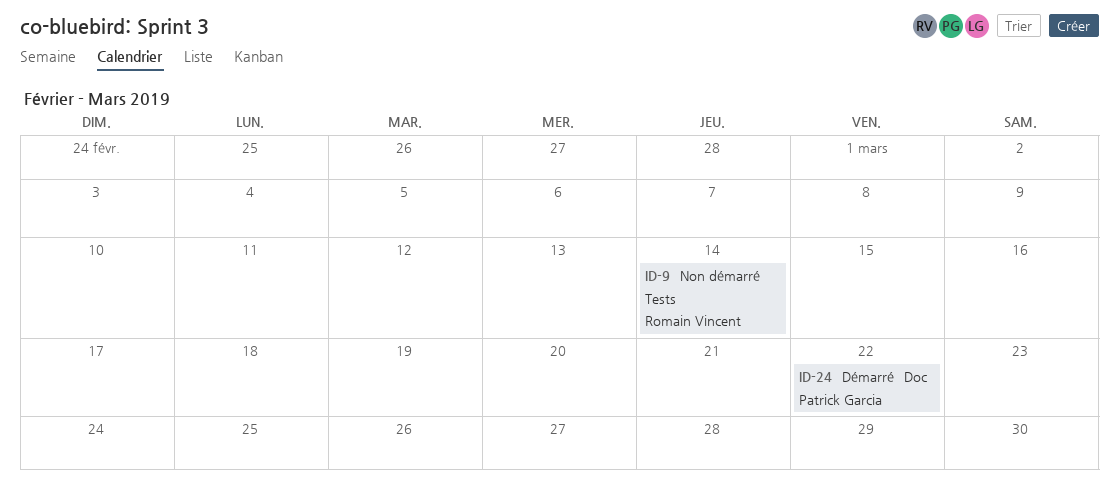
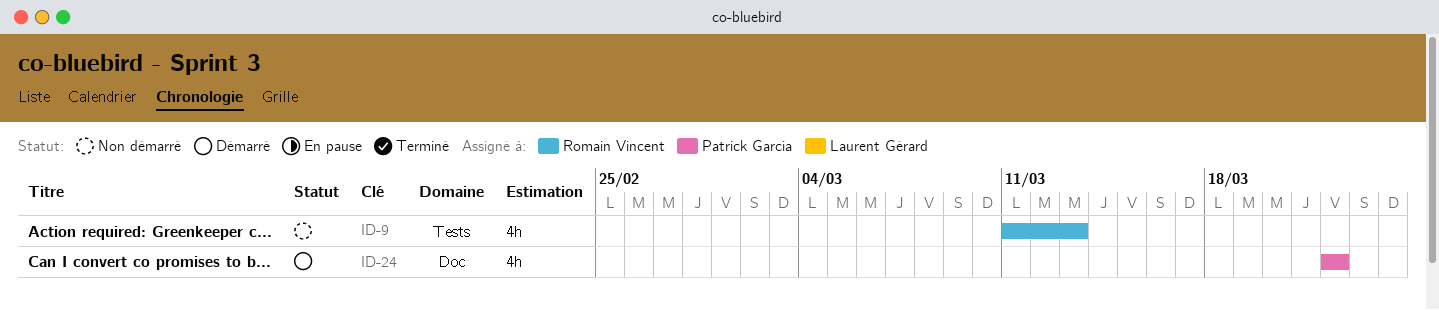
ID-9, due: Mar 14 -> Mar 13

